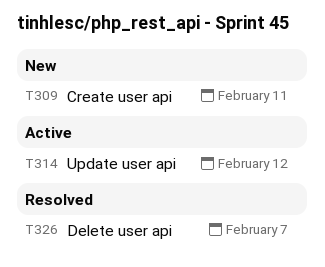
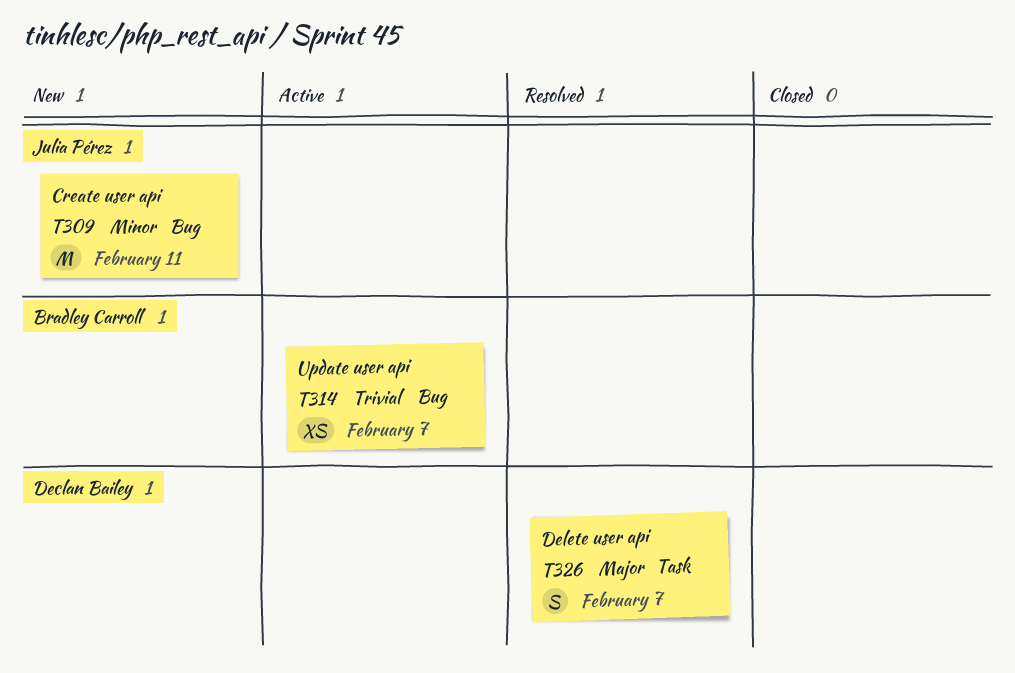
T314, due: Feb 12 -> Feb 7

